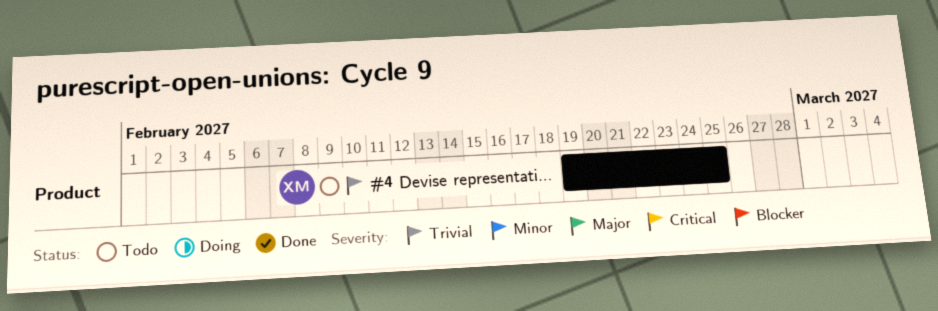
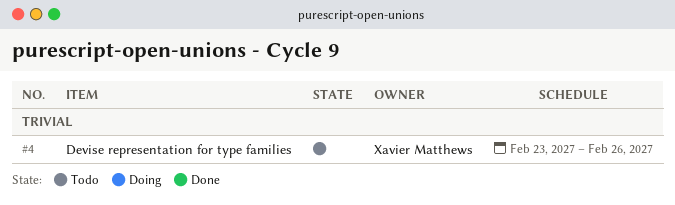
#4, start: Feb 19 -> Feb 23
#4, due: Feb 25 -> Feb 26

